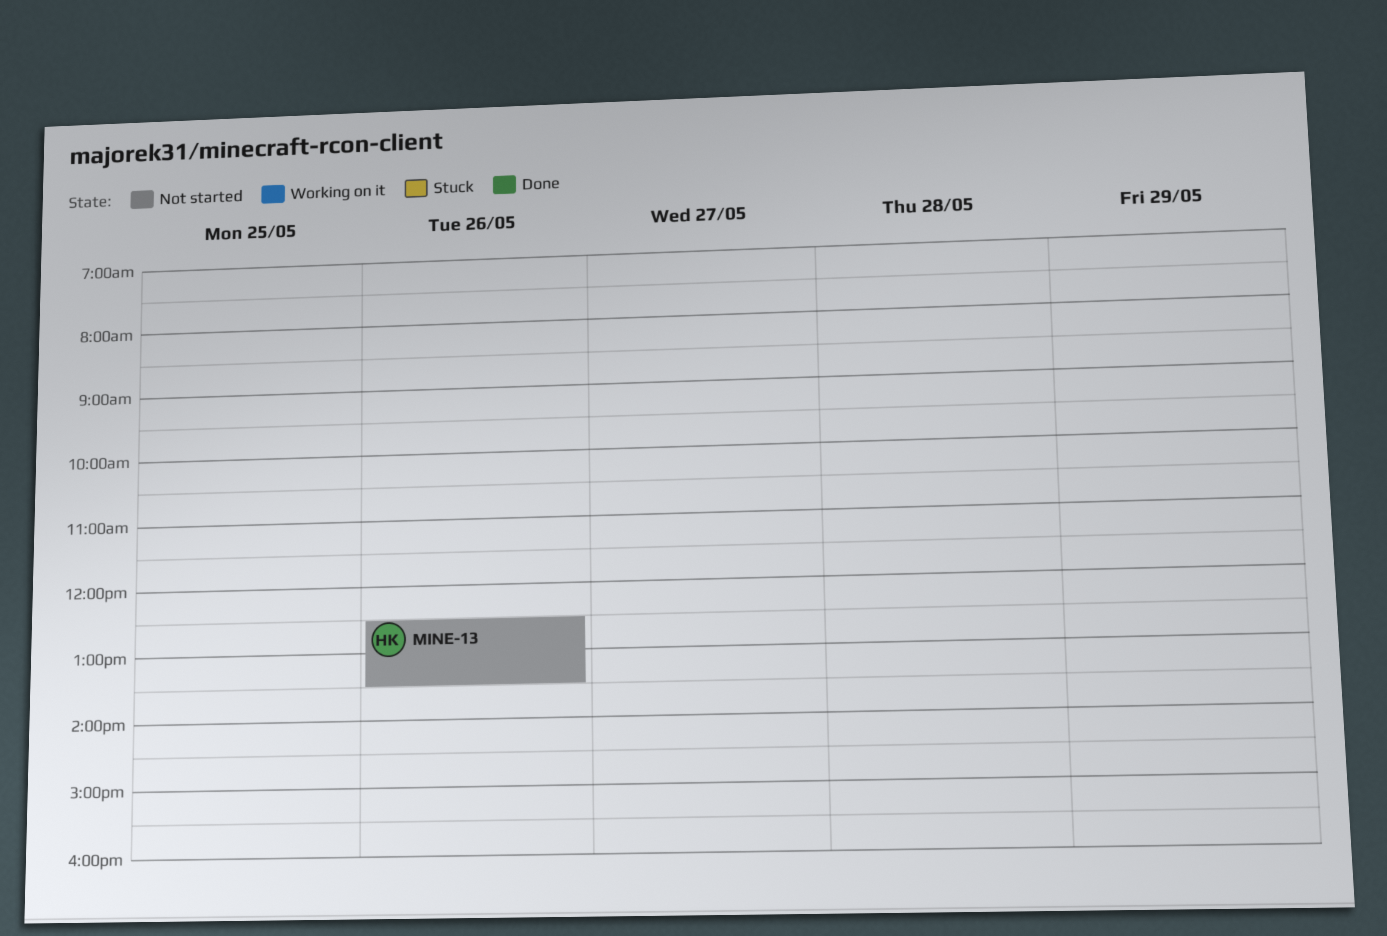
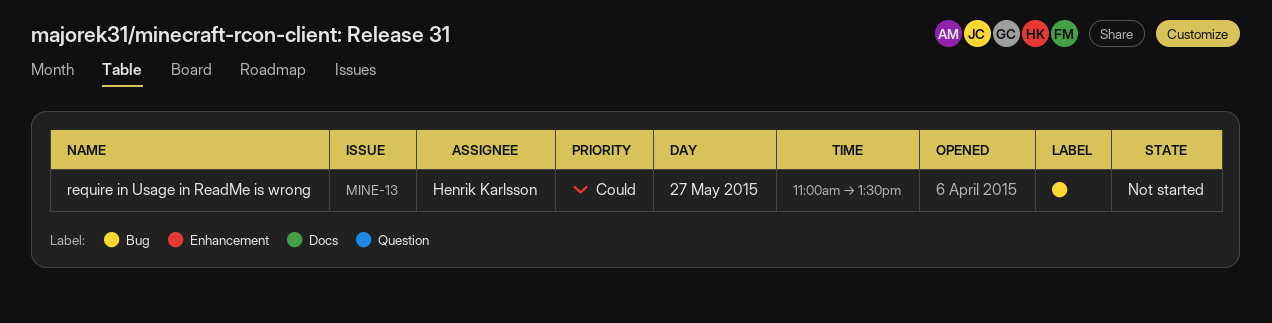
MINE-13, day: May 26 -> May 27
MINE-13, begins: 12:30 -> 11:00

